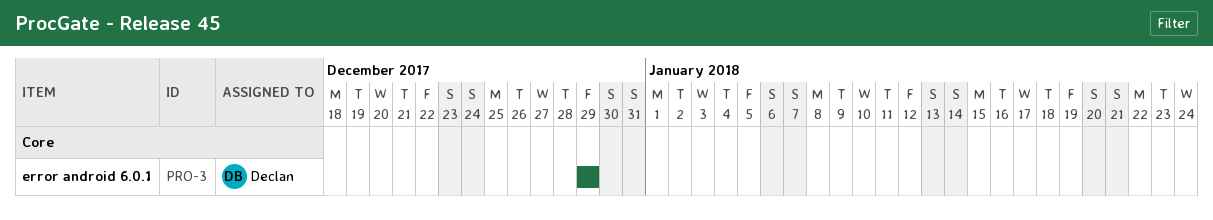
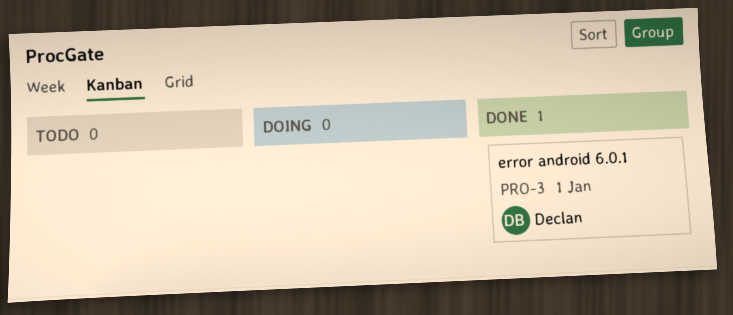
PRO-3, due: Dec 29 -> Jan 1

